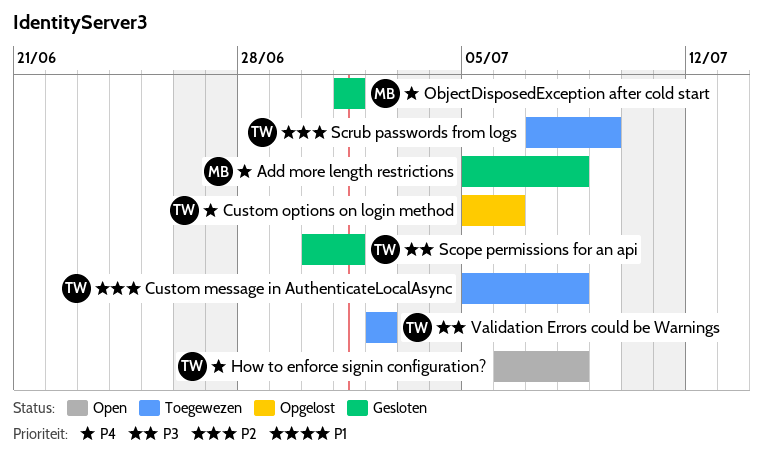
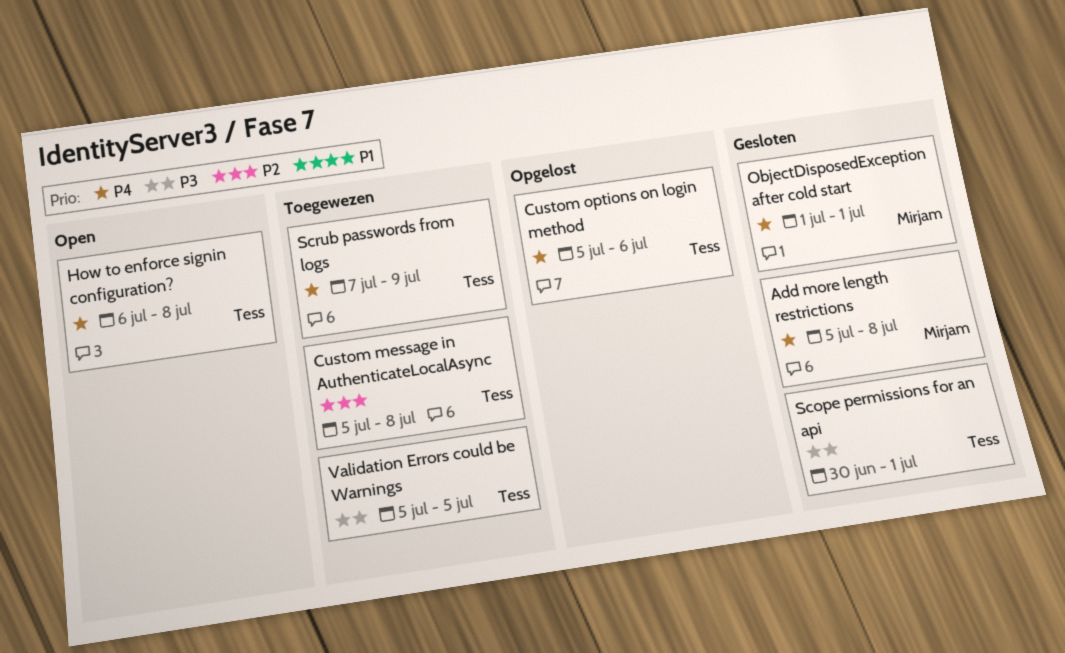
Scrub passwords from logs, priority: P2 -> P4
Validation Errors could be Warnings, start: Jul 2 -> Jul 5
Validation Errors could be Warnings, due: Jul 2 -> Jul 5

